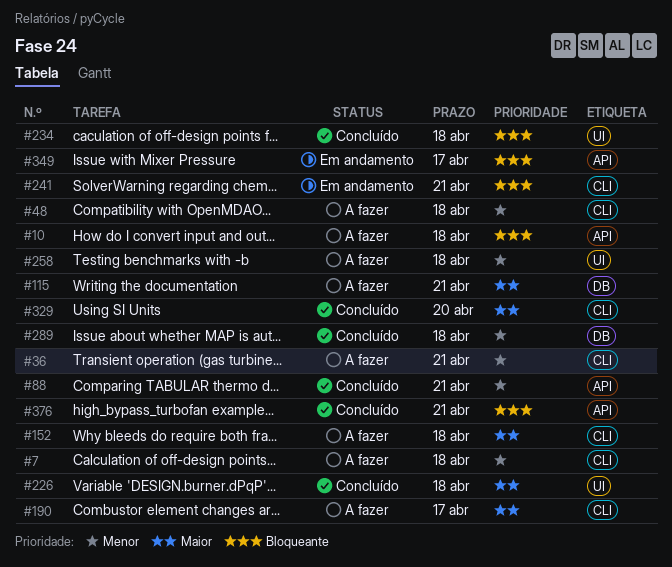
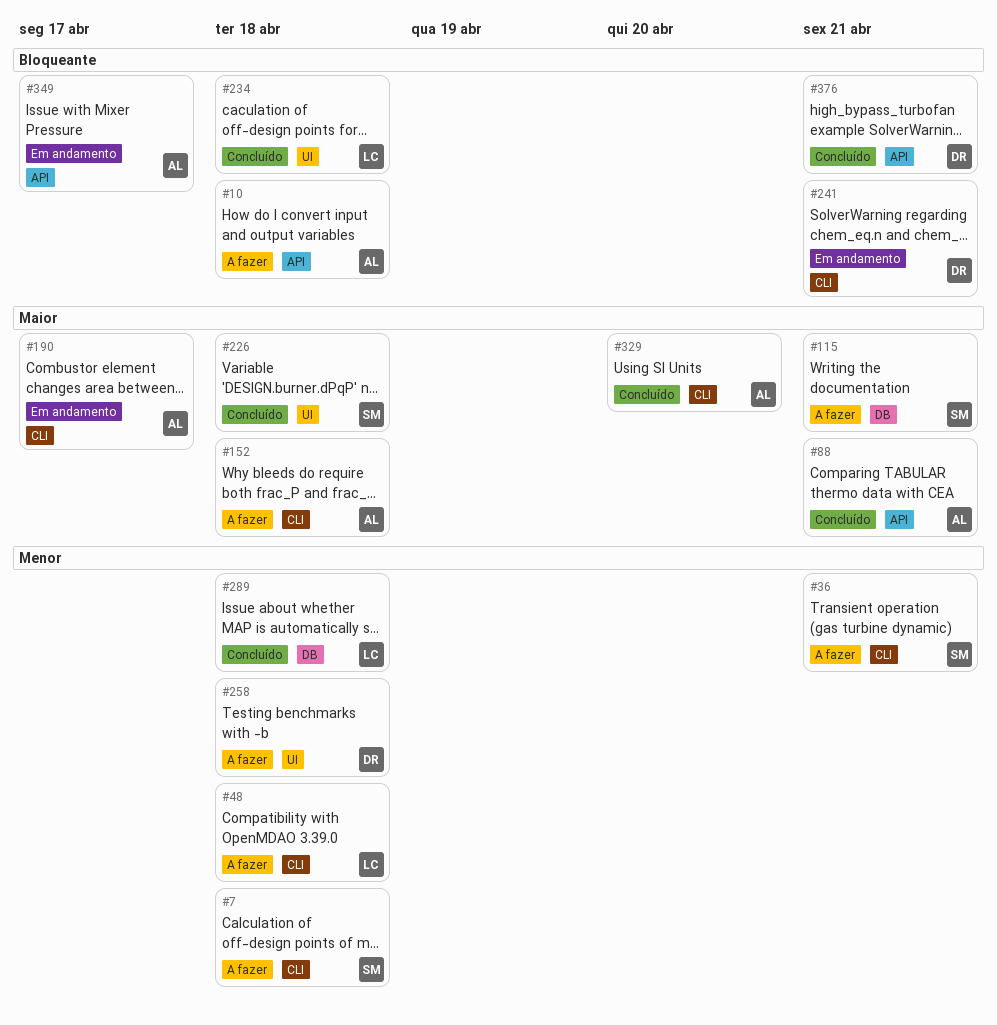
#88, priority: Menor -> Maior
#190, status: A fazer -> Em andamento

